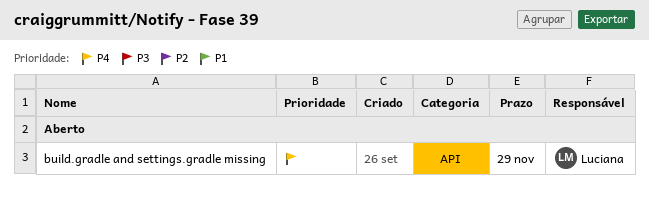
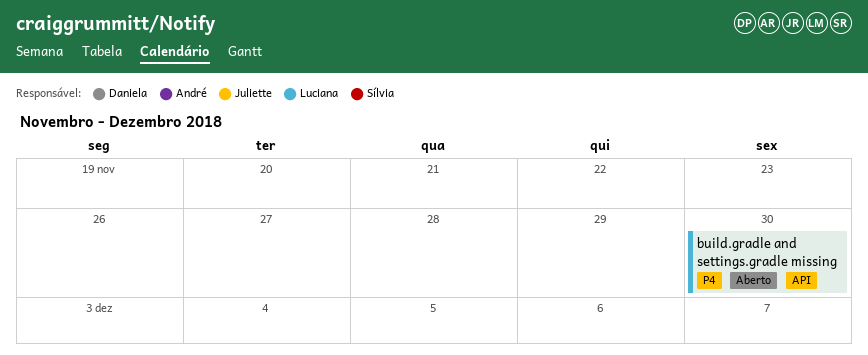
build.gradle and settings.gradle missing, due: Nov 29 -> Nov 30

